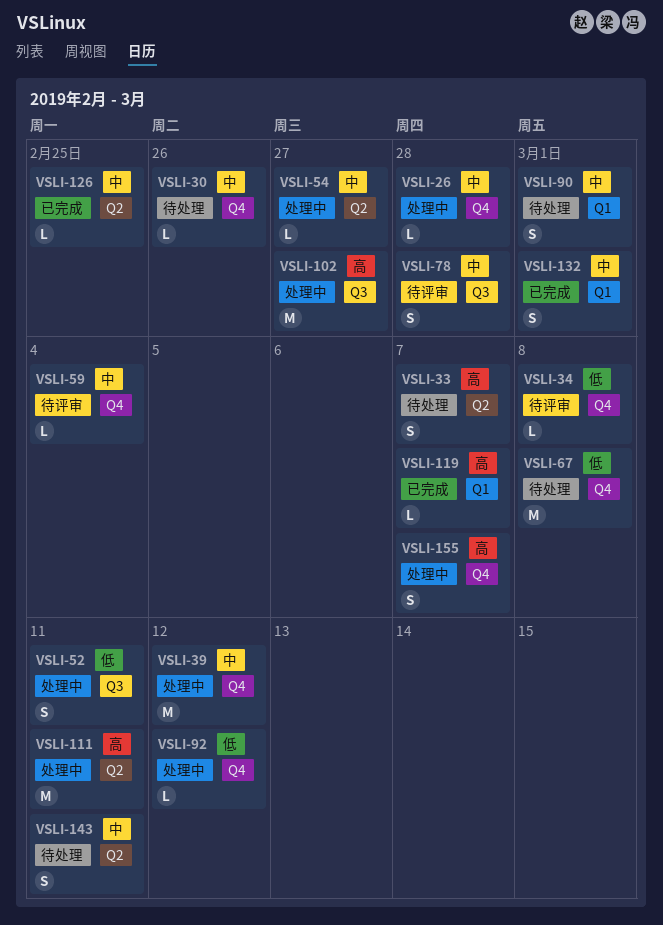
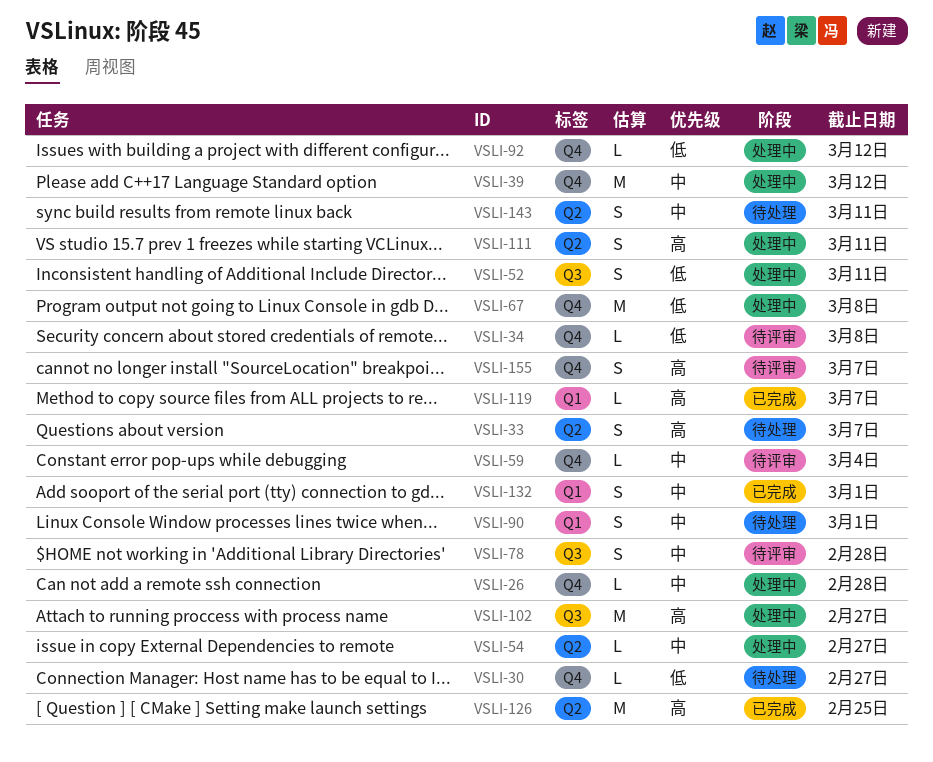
VSLI-30, priority: 中 -> 低
VSLI-30, due: Feb 26 -> Feb 27
VSLI-67, status: 待处理 -> 处理中
VSLI-111, estimate: M -> S
VSLI-126, priority: 中 -> 高
VSLI-126, estimate: L -> M
VSLI-155, status: 处理中 -> 待评审

